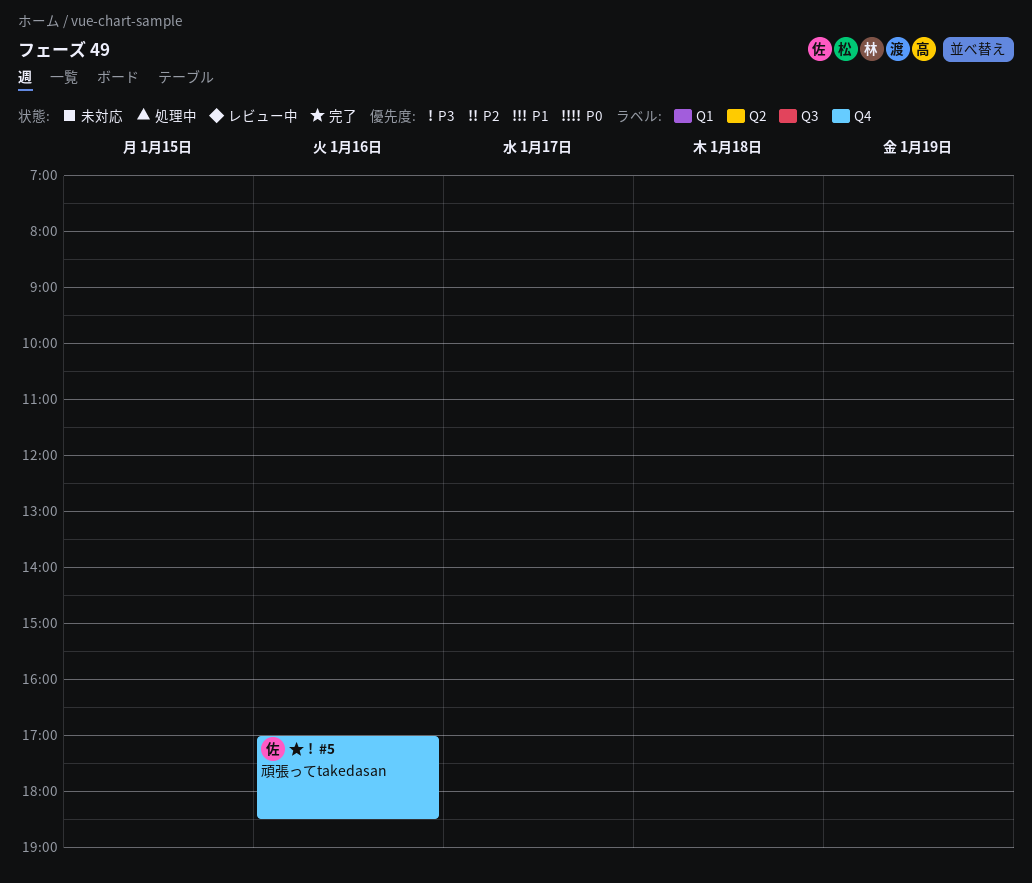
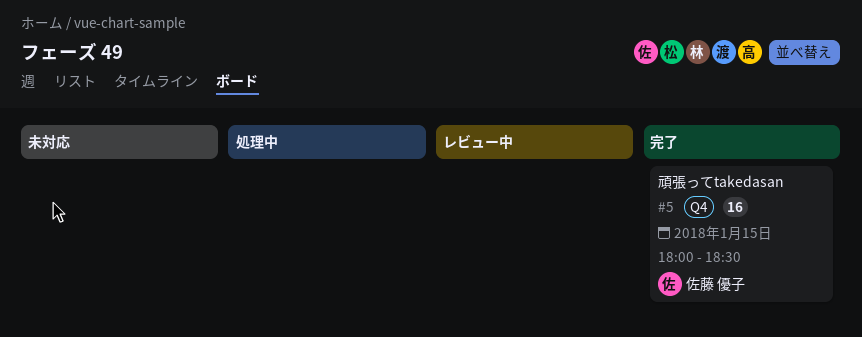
#5, day: Jan 16 -> Jan 15
#5, begins: 17:00 -> 18:00

